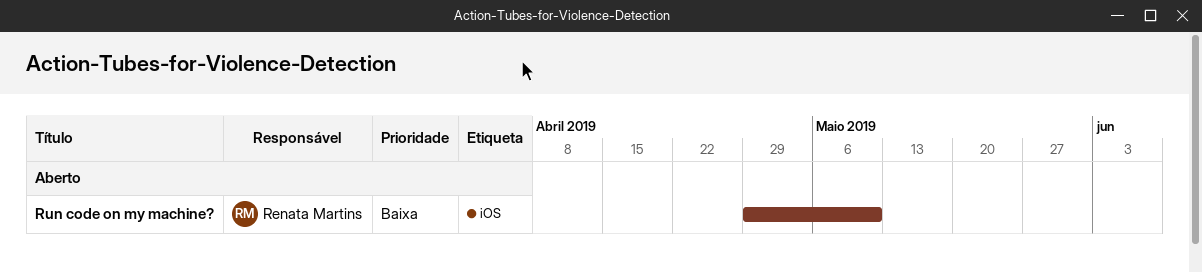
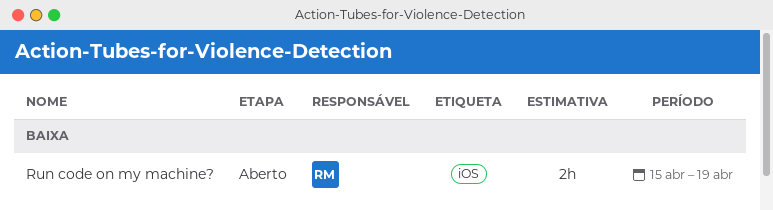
Run code on my machine?, start: Apr 29 -> Apr 15
Run code on my machine?, due: May 10 -> Apr 19

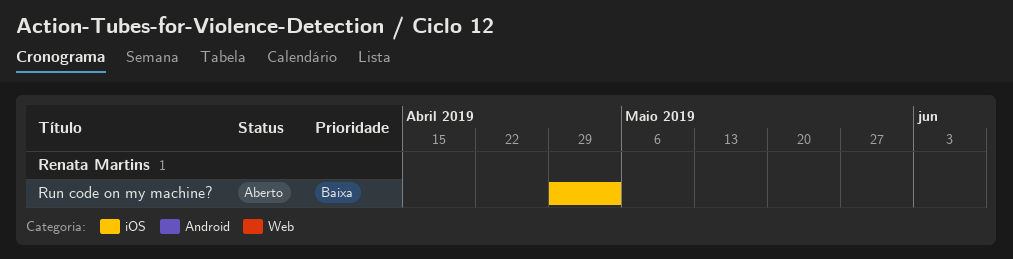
Run code on my machine?, start: Apr 15 -> Apr 29
Run code on my machine?, due: Apr 19 -> May 3

